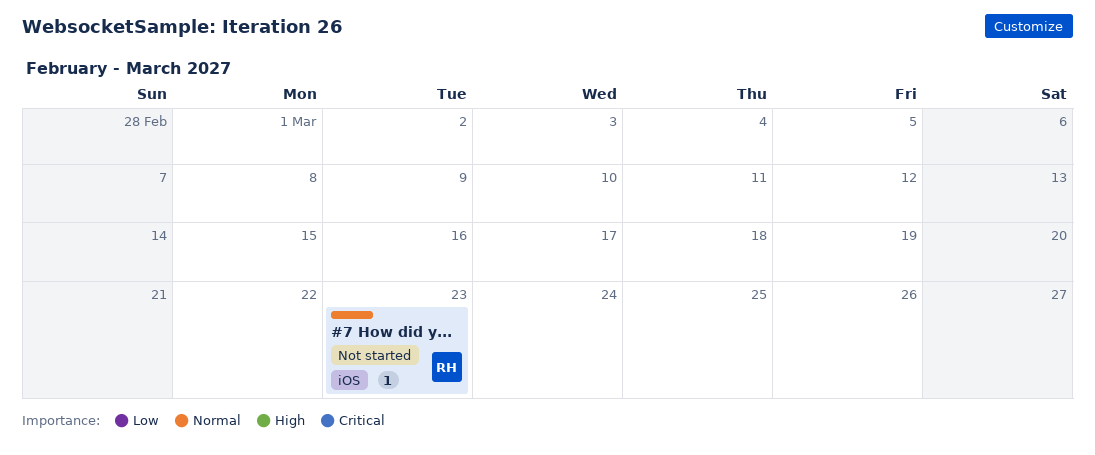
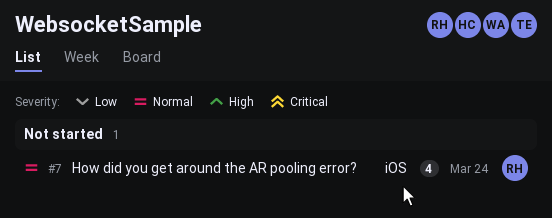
#7, estimate: 1 -> 4
#7, due: Mar 23 -> Mar 24

